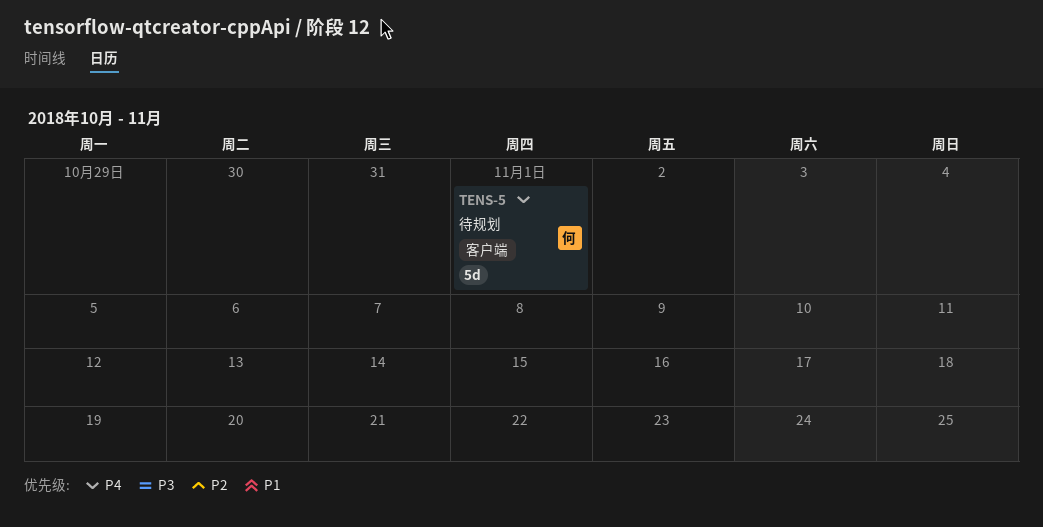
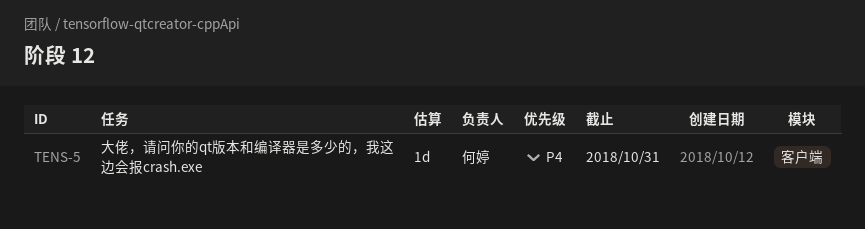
TENS-5, estimate: 5d -> 1d
TENS-5, due: Nov 1 -> Oct 31

